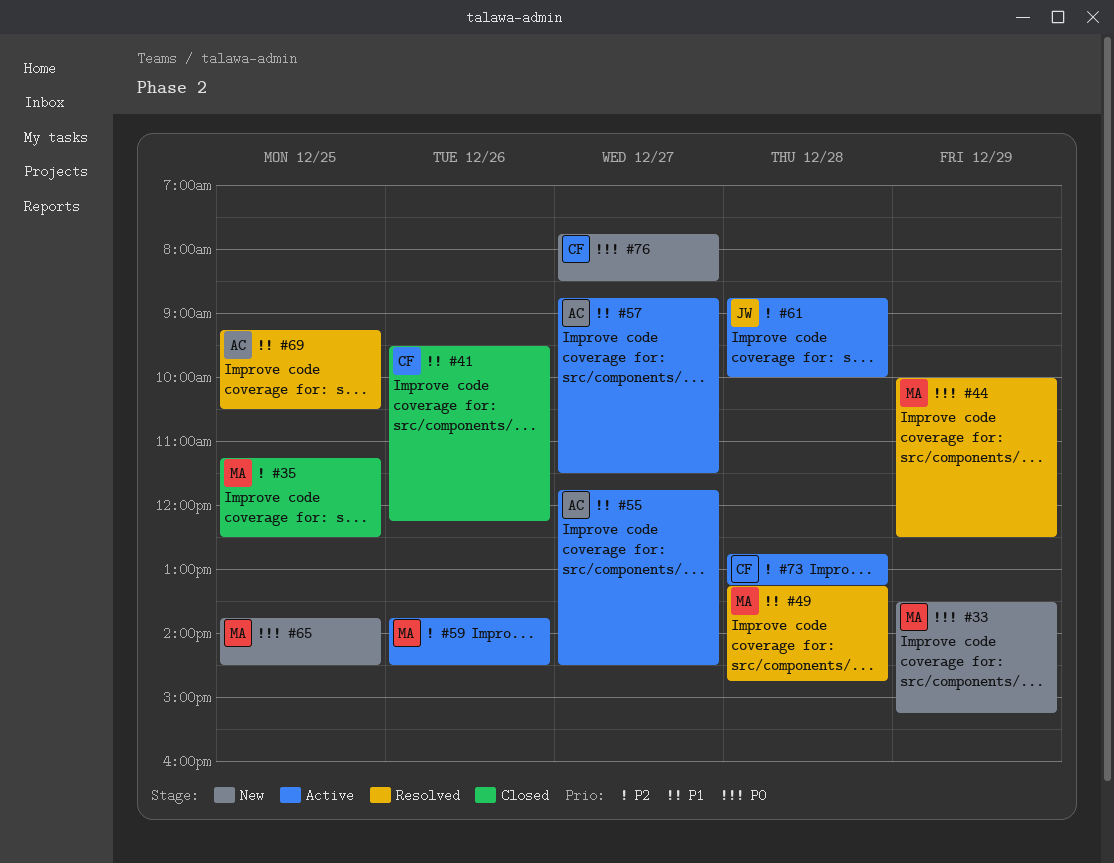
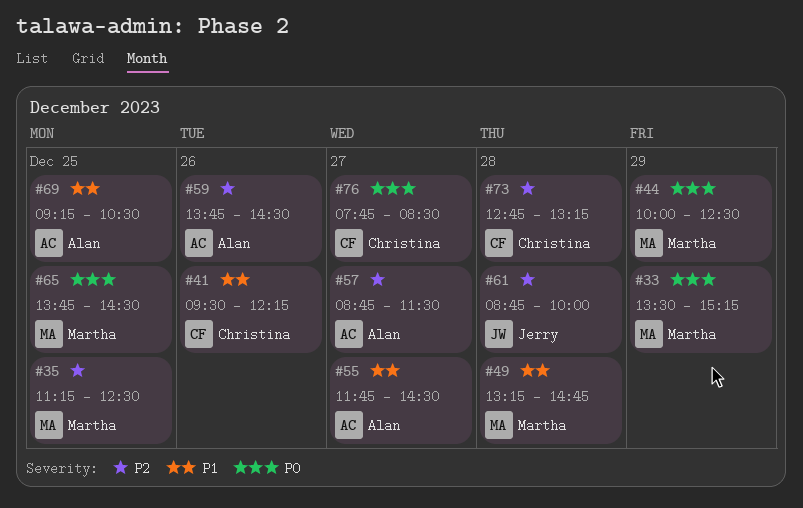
#57, priority: P1 -> P2
#59, owner: Martha -> Alan

